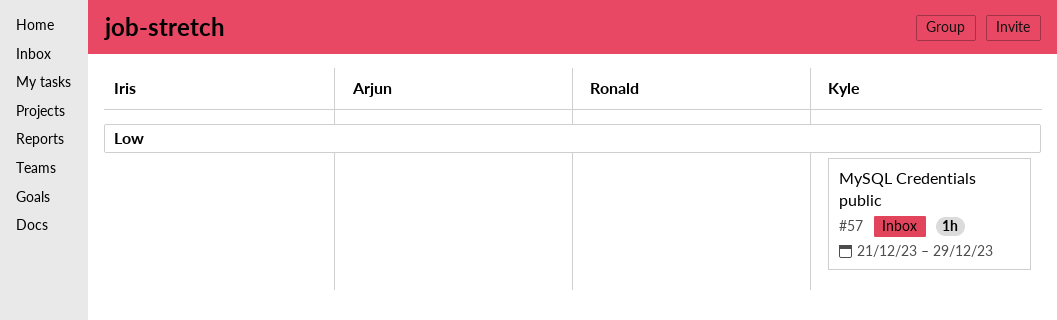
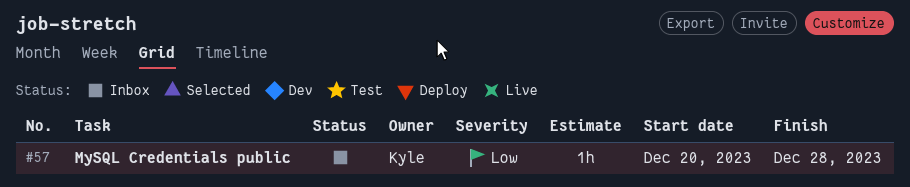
#57, start: Dec 21 -> Dec 20
#57, due: Dec 29 -> Dec 28

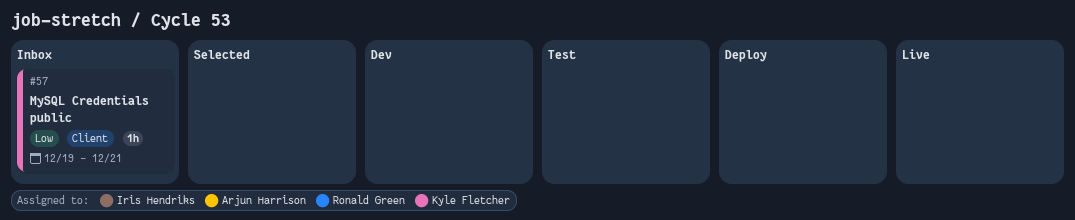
#57, start: Dec 20 -> Dec 19
#57, due: Dec 28 -> Dec 21

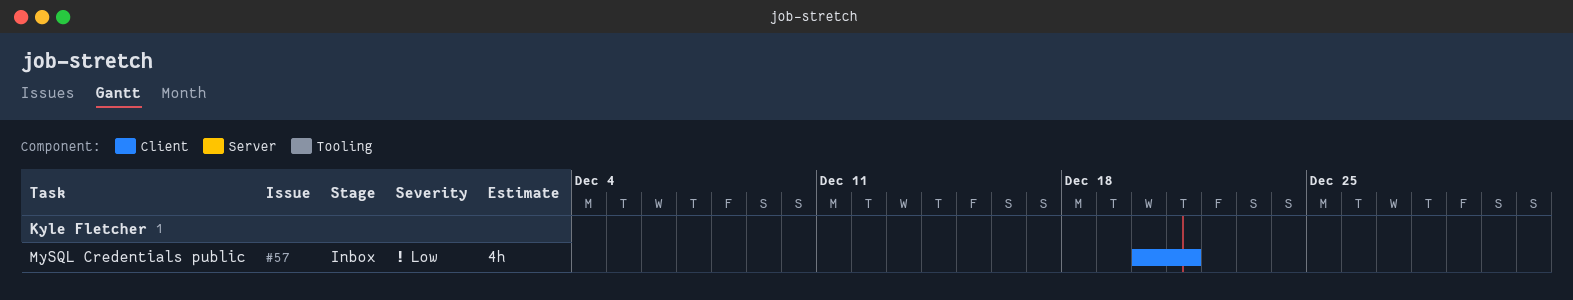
#57, estimate: 1h -> 4h
#57, start: Dec 19 -> Dec 20

